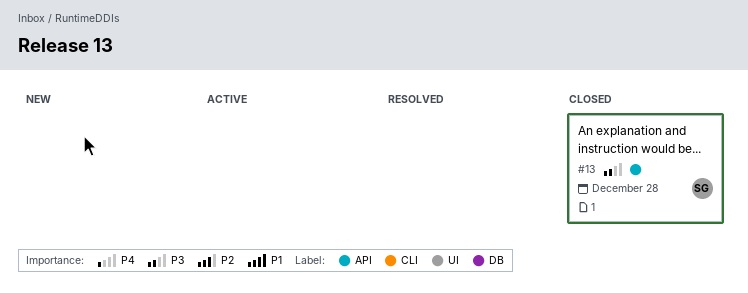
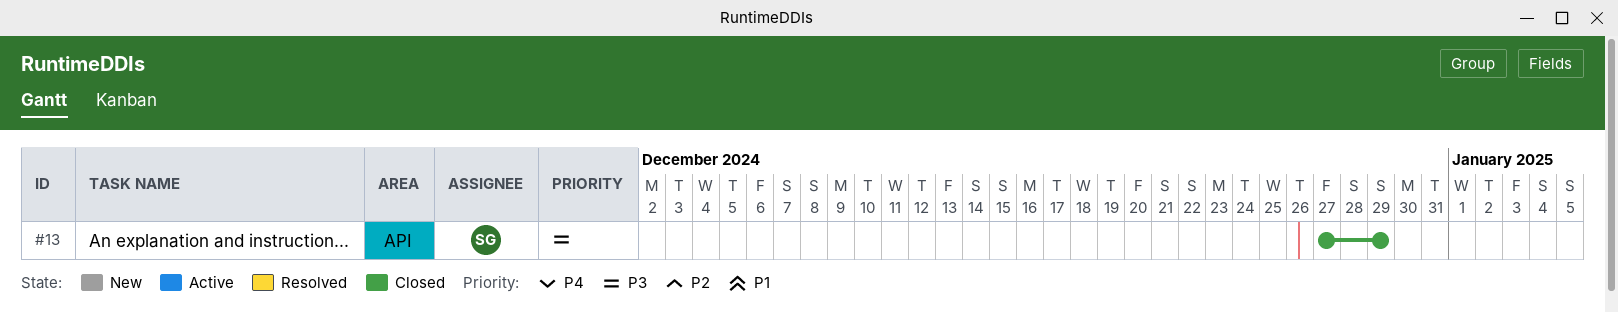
#13, due: Dec 28 -> Dec 29

